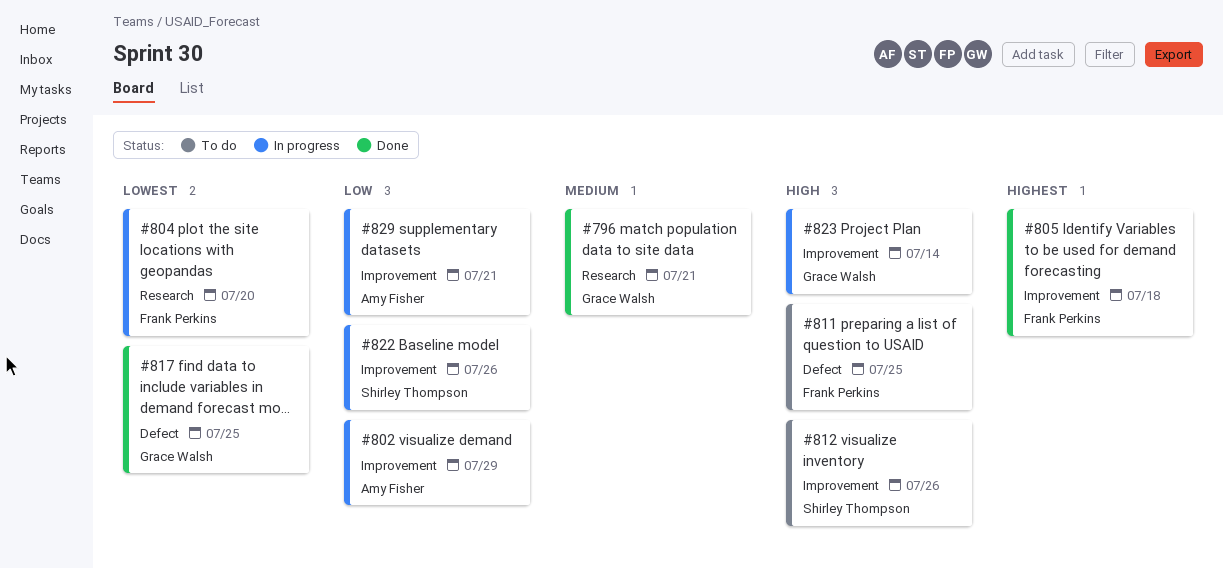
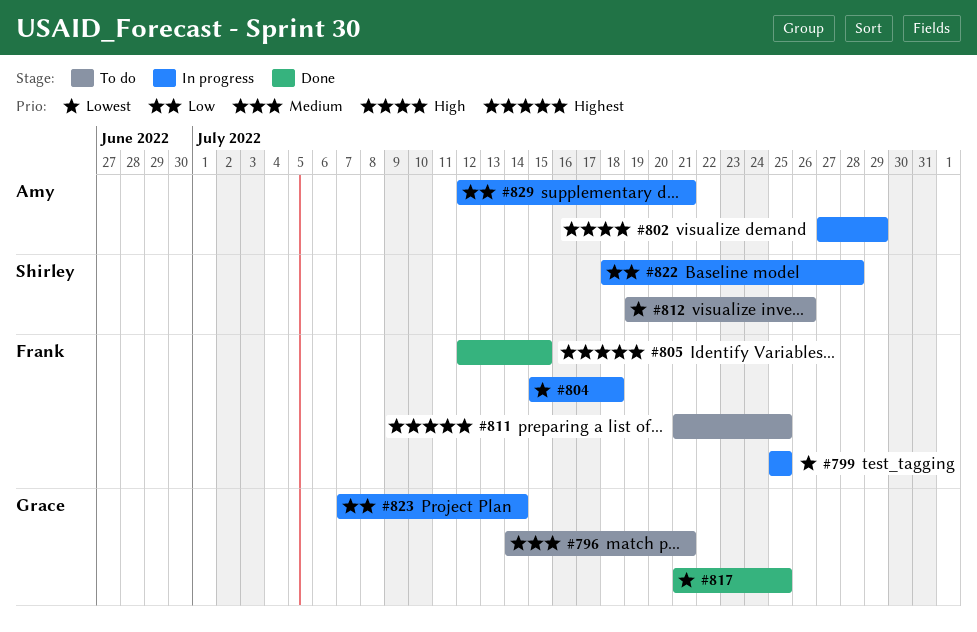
#796, status: Done -> To do
#799: none -> present
#802, priority: Low -> High
#804, due: Jul 20 -> Jul 18
#805, due: Jul 18 -> Jul 15
#811, priority: High -> Highest
#812, priority: High -> Lowest
#822, due: Jul 26 -> Jul 28
#823, priority: High -> Low

